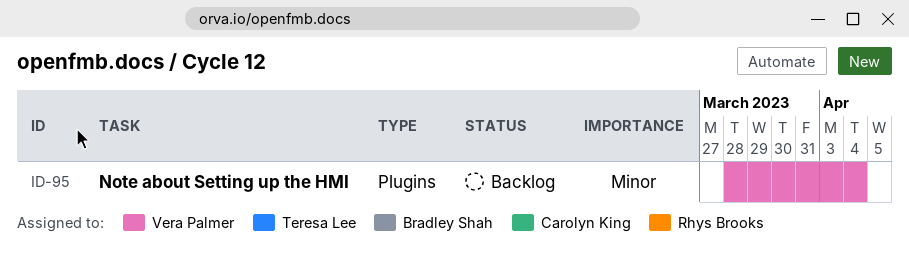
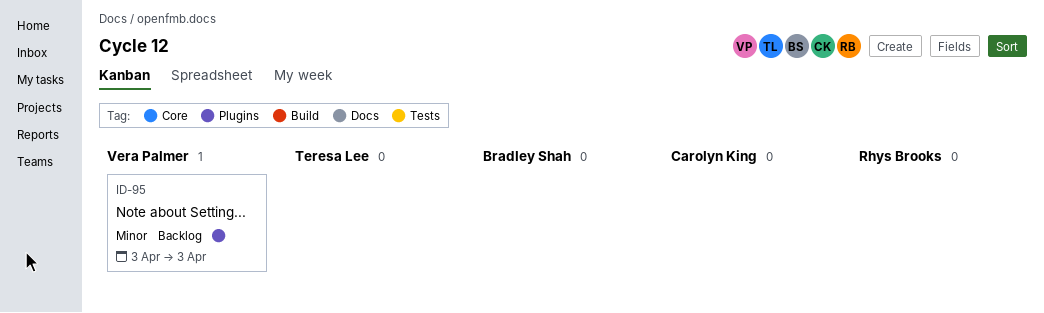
ID-95, start: Mar 28 -> Apr 3
ID-95, due: Apr 4 -> Apr 3

